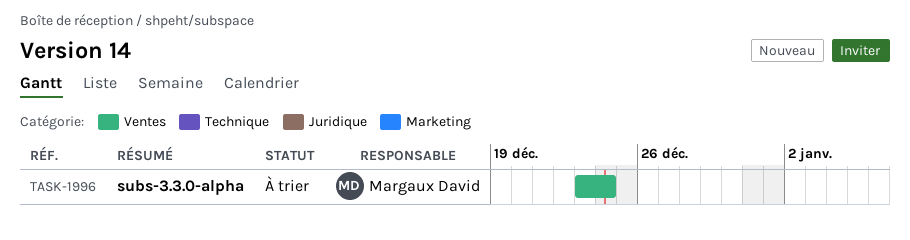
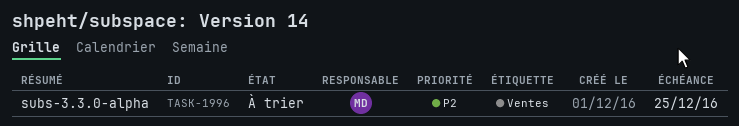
TASK-1996, due: Dec 24 -> Dec 25

